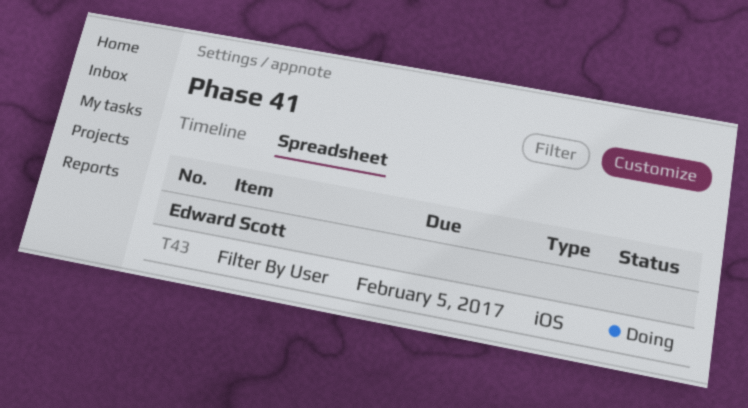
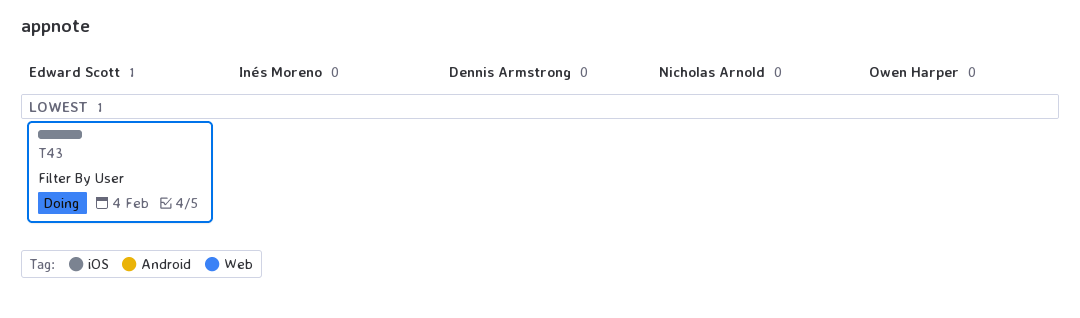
T43, due: Feb 5 -> Feb 4

